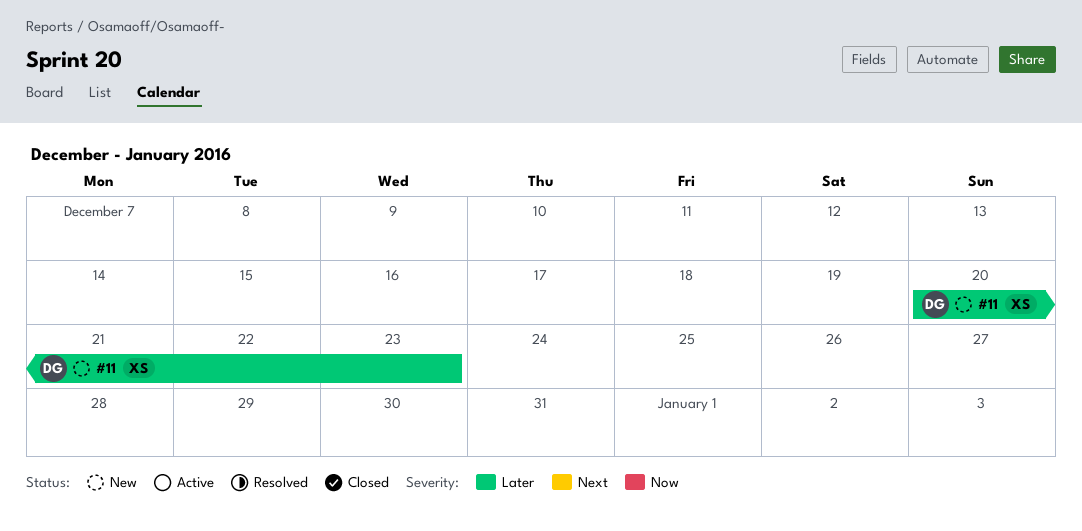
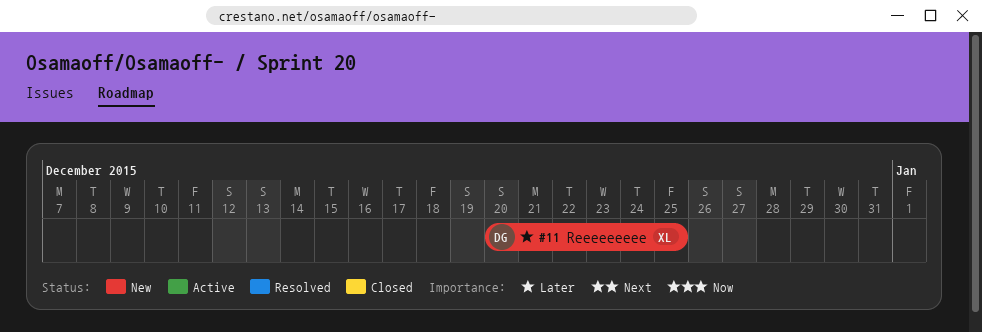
#11, estimate: XS -> XL
#11, due: Dec 23 -> Dec 25

